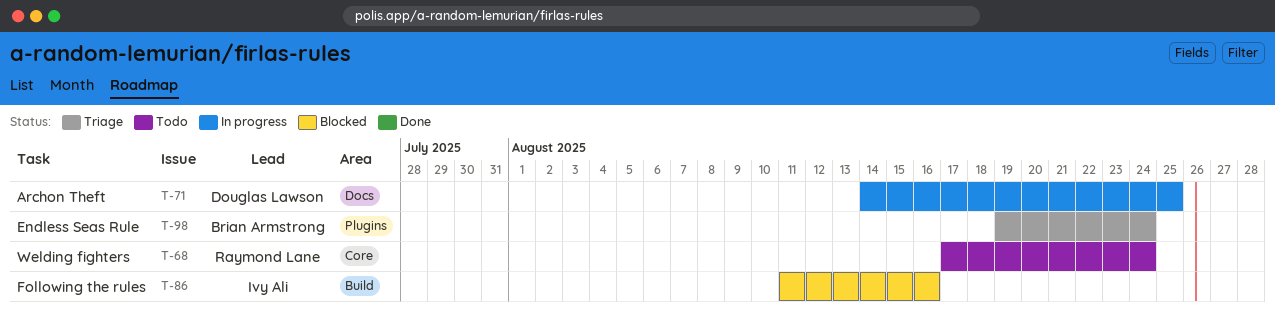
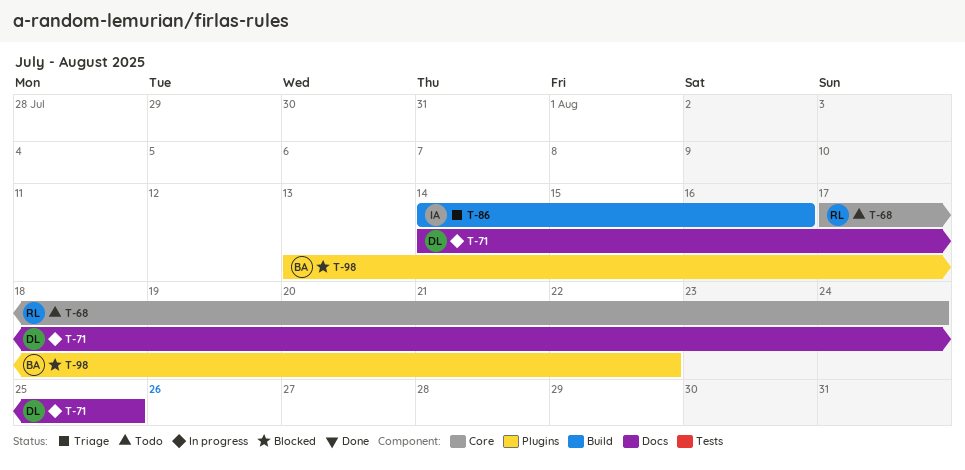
T-86, status: Blocked -> Triage
T-86, start: Aug 11 -> Aug 14
T-98, status: Triage -> Blocked
T-98, start: Aug 19 -> Aug 13
T-98, due: Aug 24 -> Aug 22

